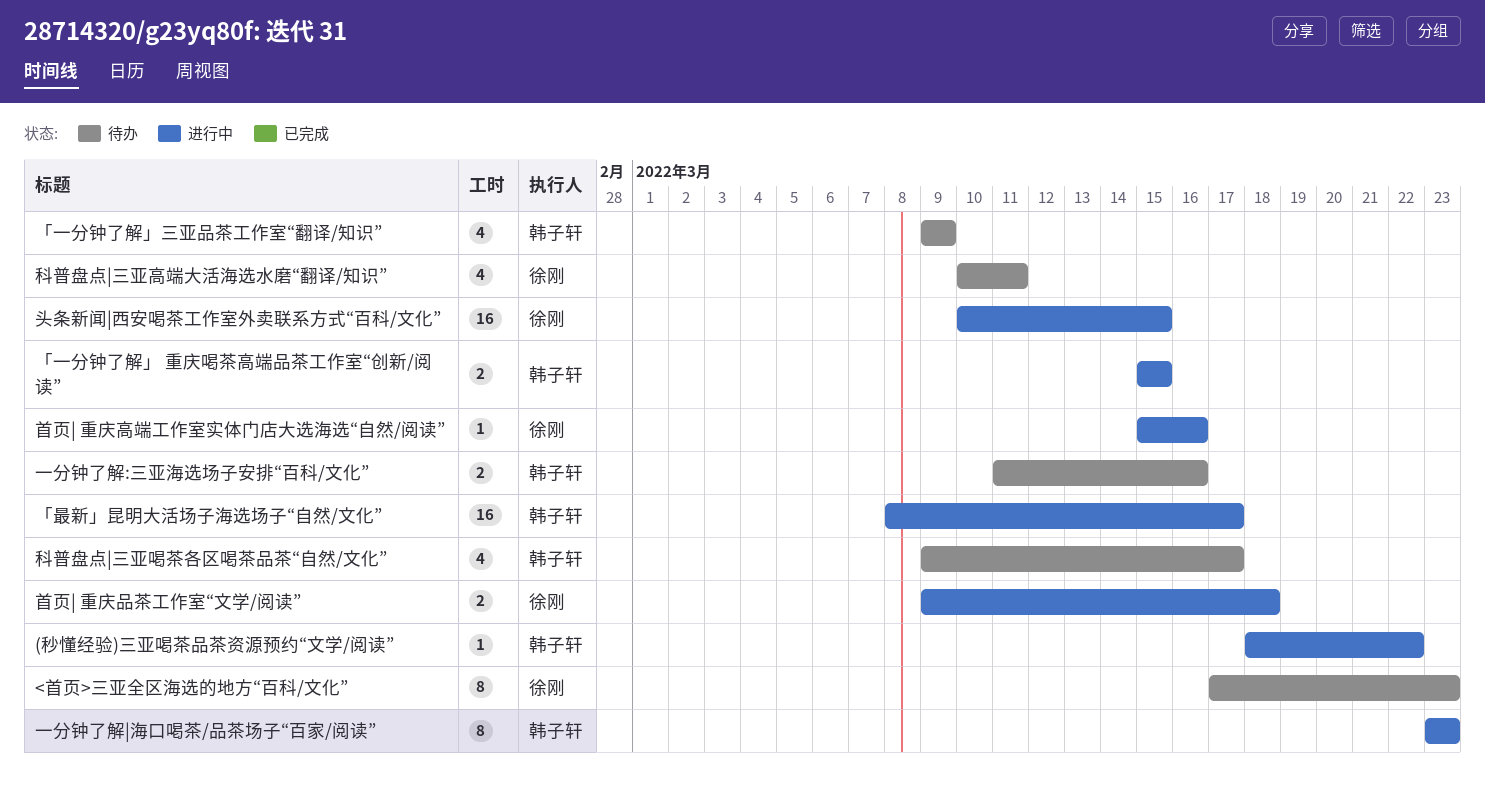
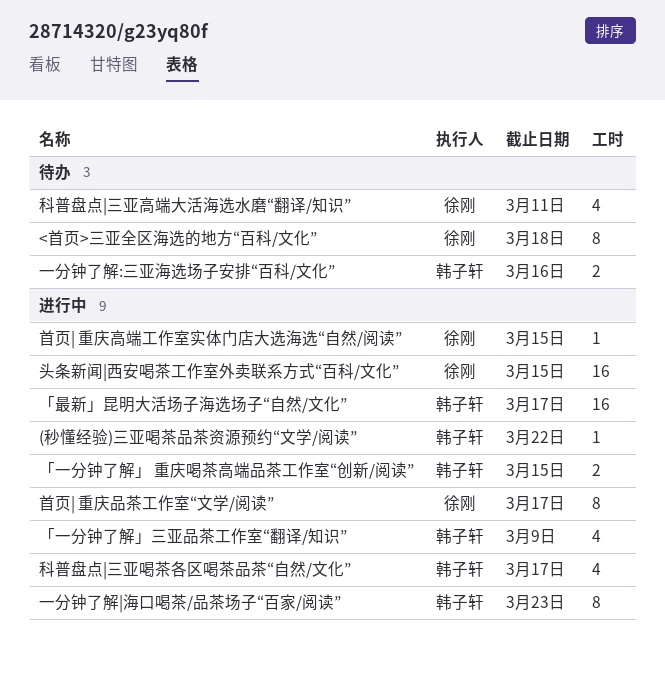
<首页>三亚全区海选的地方“百科/文化”, due: Mar 23 -> Mar 18
「一分钟了解」三亚品茶工作室“翻译/知识”, status: 待办 -> 进行中
科普盘点|三亚喝茶各区喝茶品茶“自然/文化”, status: 待办 -> 进行中
首页| 重庆品茶工作室“文学/阅读”, estimate: 2 -> 8
首页| 重庆品茶工作室“文学/阅读”, due: Mar 18 -> Mar 17
首页| 重庆高端工作室实体门店大选海选“自然/阅读”, due: Mar 16 -> Mar 15

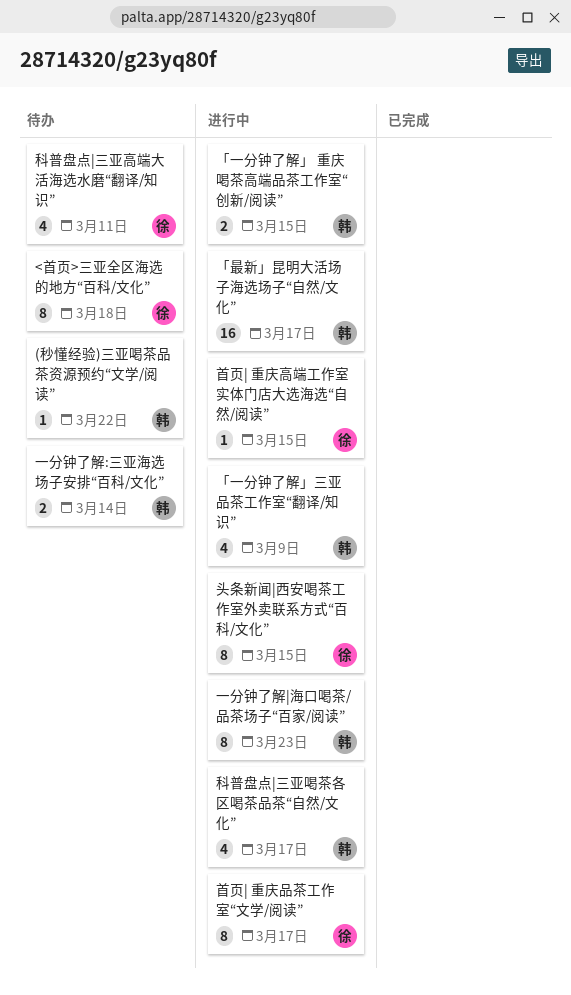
(秒懂经验)三亚喝茶品茶资源预约“文学/阅读”, status: 进行中 -> 待办
一分钟了解:三亚海选场子安排“百科/文化”, due: Mar 16 -> Mar 14
头条新闻|西安喝茶工作室外卖联系方式“百科/文化”, estimate: 16 -> 8

